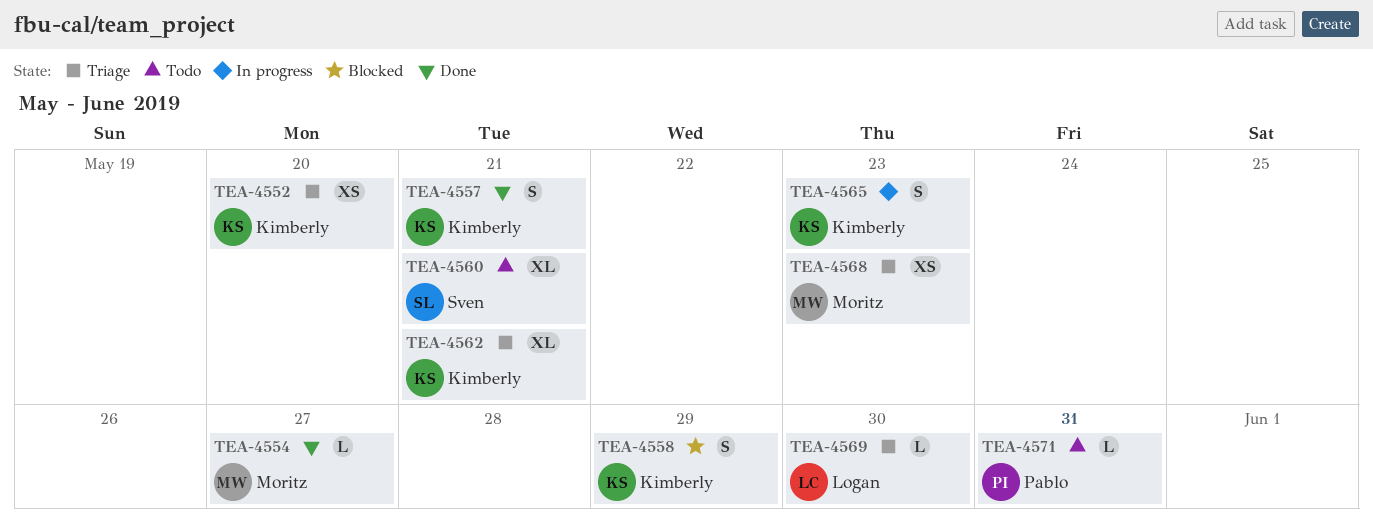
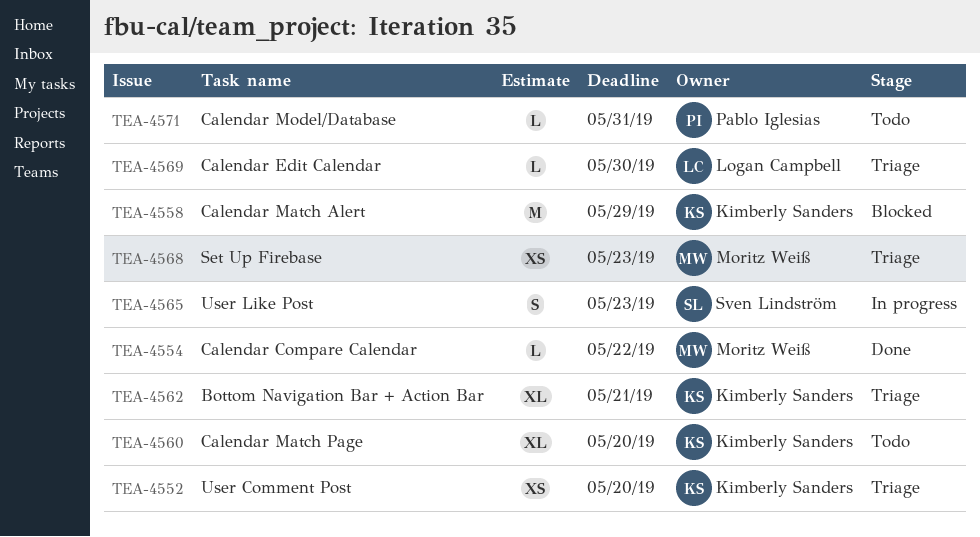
TEA-4554, due: May 27 -> May 22
TEA-4557: present -> none
TEA-4558, estimate: S -> M
TEA-4560, owner: Sven Lindström -> Kimberly Sanders
TEA-4560, due: May 21 -> May 20
TEA-4565, owner: Kimberly Sanders -> Sven Lindström

